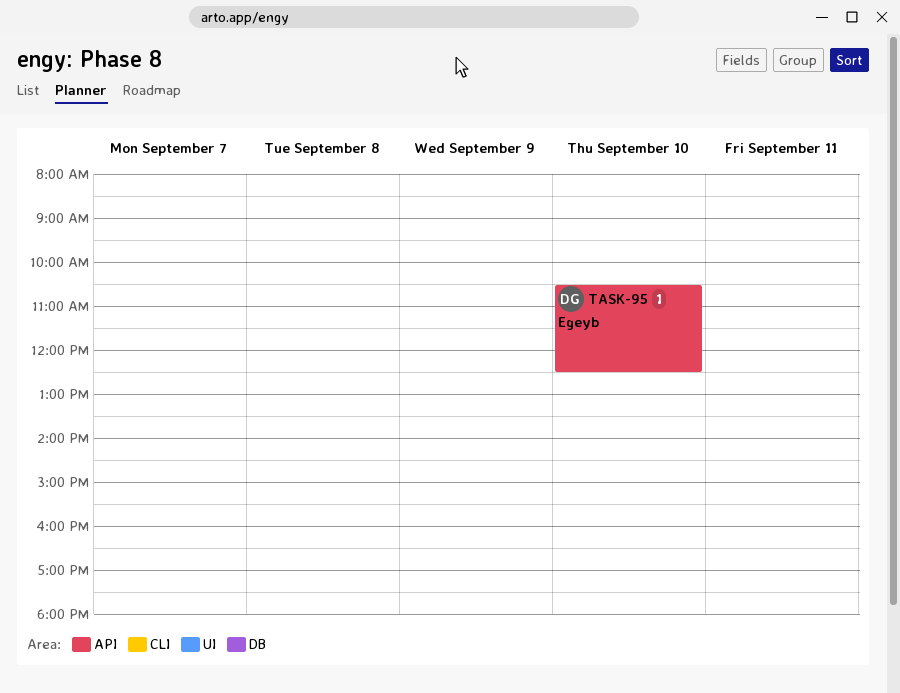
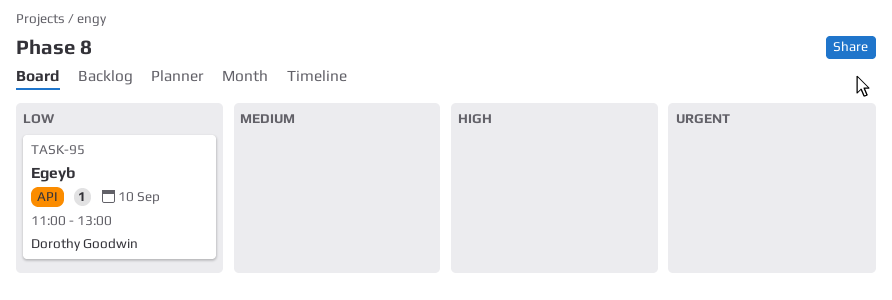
TASK-95, begins: 10:30 -> 11:00
TASK-95, ends: 12:30 -> 13:00

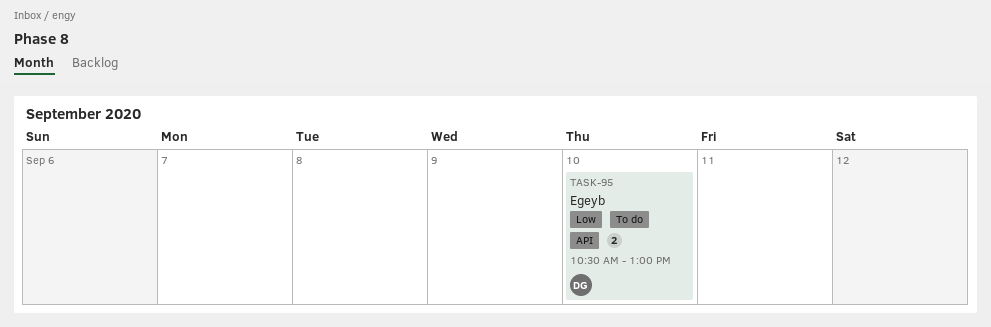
TASK-95, estimate: 1 -> 2
TASK-95, begins: 11:00 -> 10:30

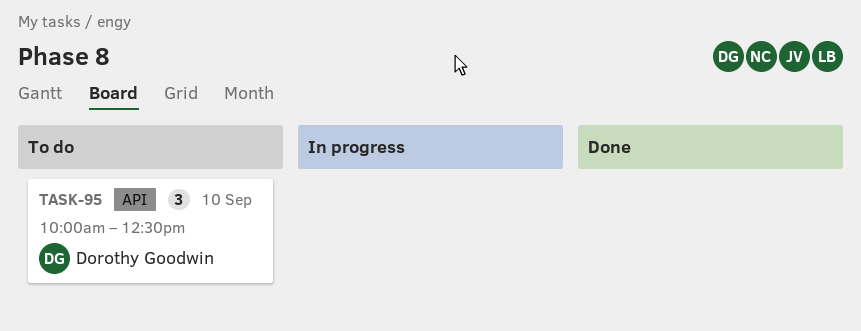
TASK-95, estimate: 2 -> 3
TASK-95, begins: 10:30 -> 10:00
TASK-95, ends: 13:00 -> 12:30

